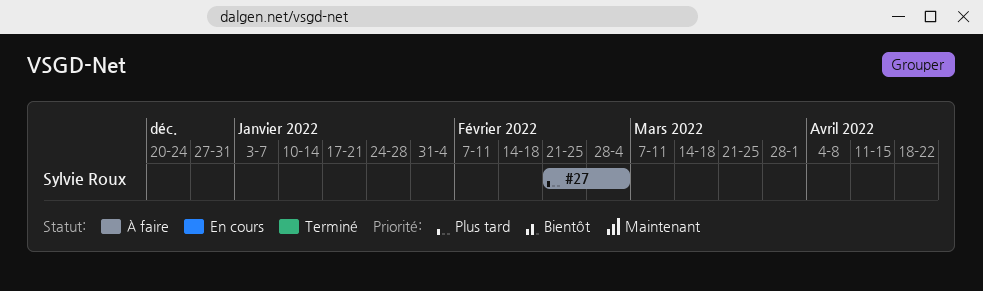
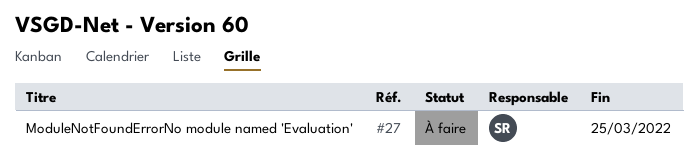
#27, due: Mar 4 -> Mar 25

